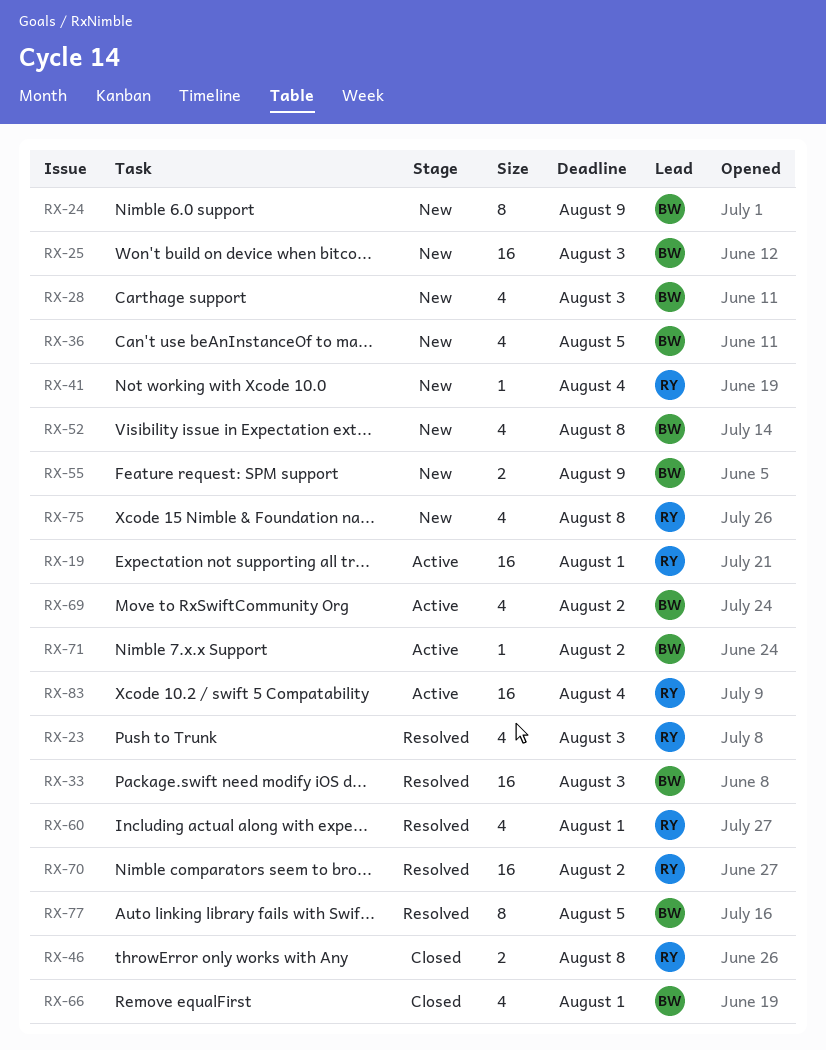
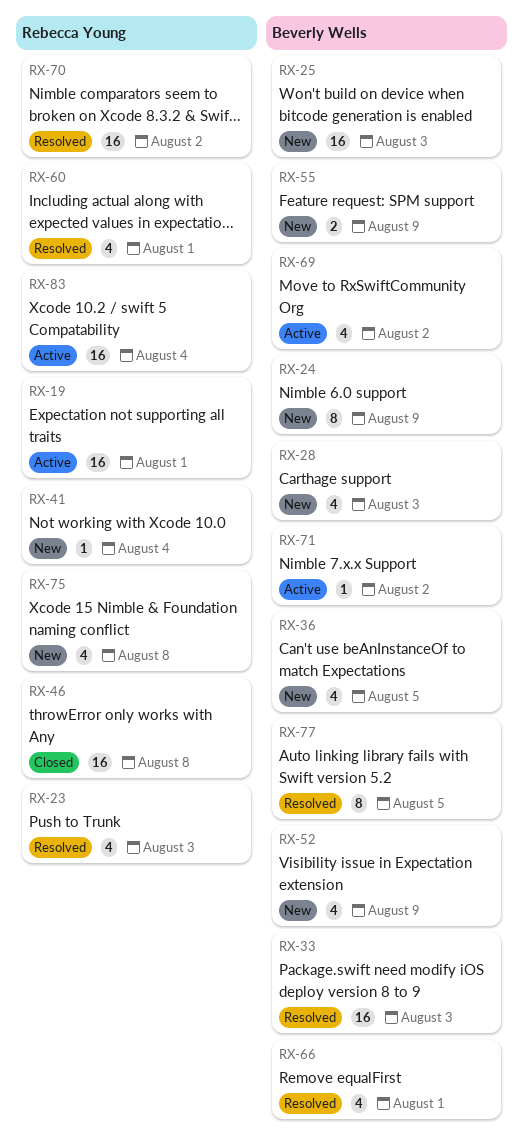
RX-46, estimate: 2 -> 16
RX-52, due: Aug 8 -> Aug 9
RX-66, status: Closed -> Resolved

